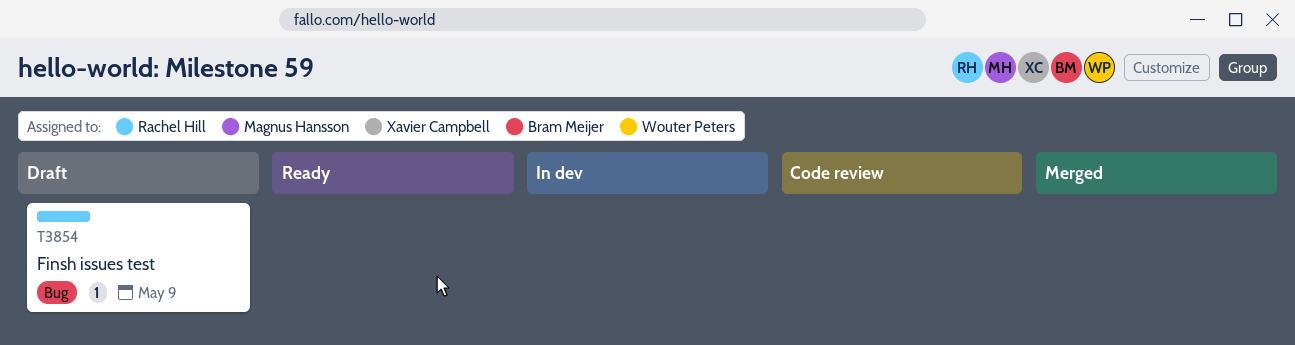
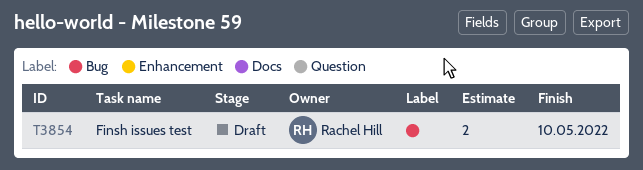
T3854, estimate: 1 -> 2
T3854, due: May 9 -> May 10

